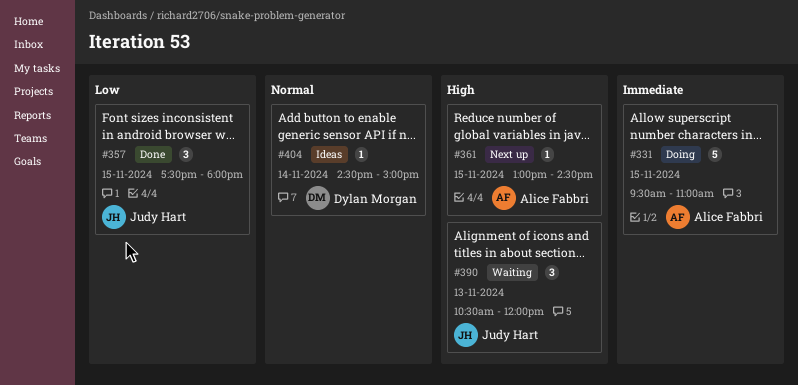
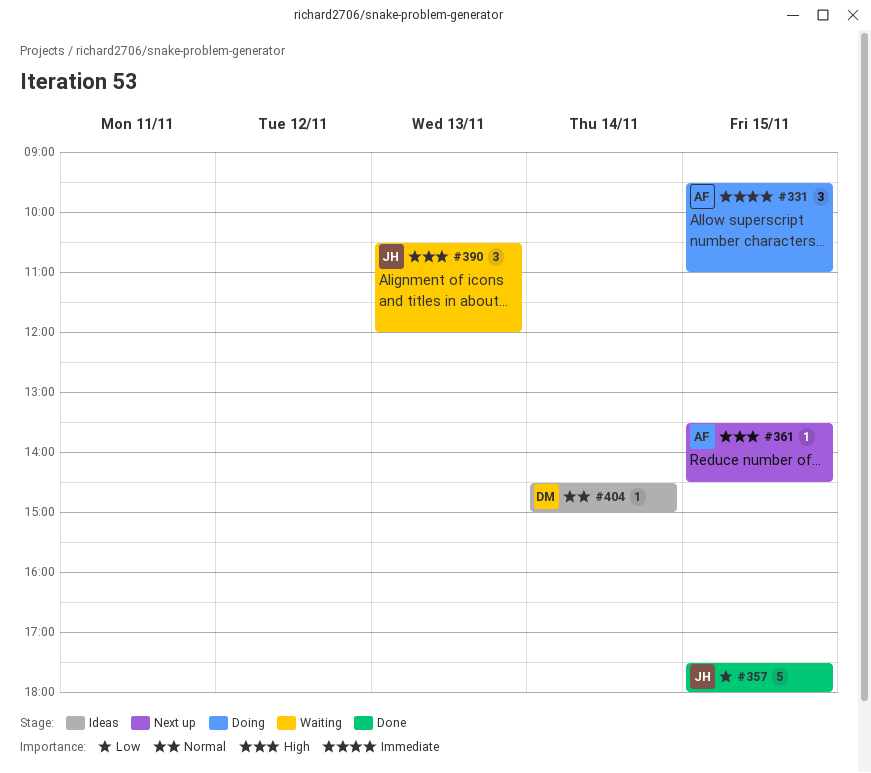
#331, estimate: 5 -> 3
#357, estimate: 3 -> 5
#361, begins: 13:00 -> 13:30

